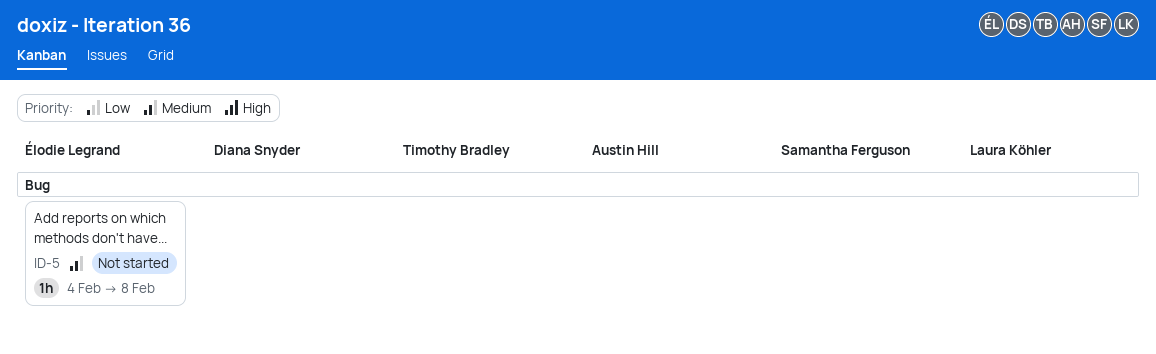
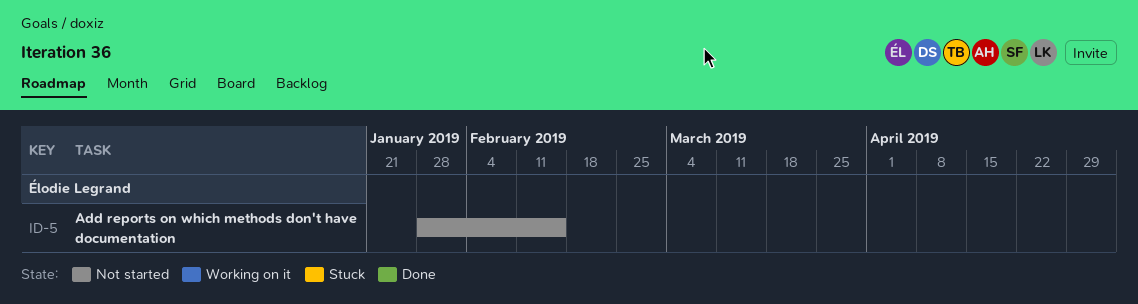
ID-5, start: Feb 4 -> Jan 28
ID-5, due: Feb 8 -> Feb 15

